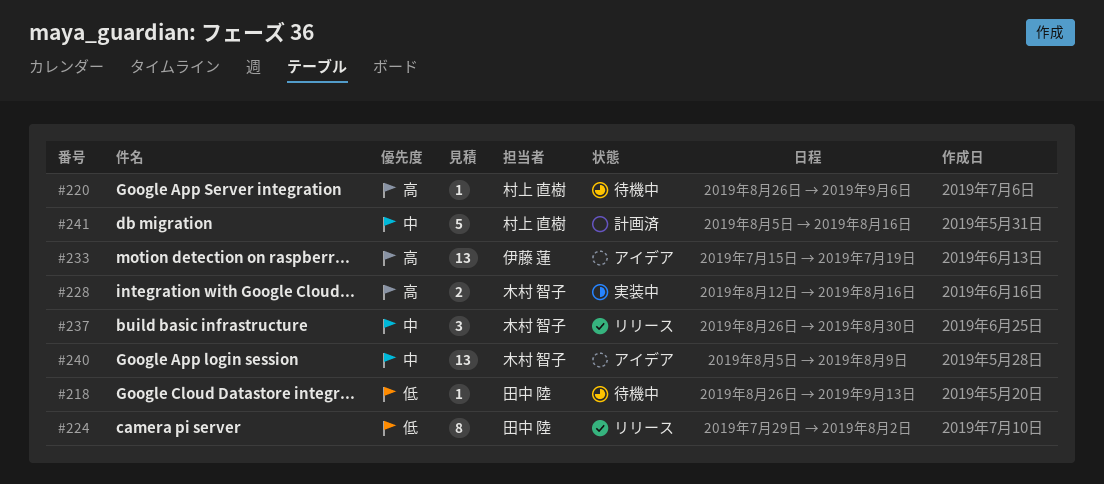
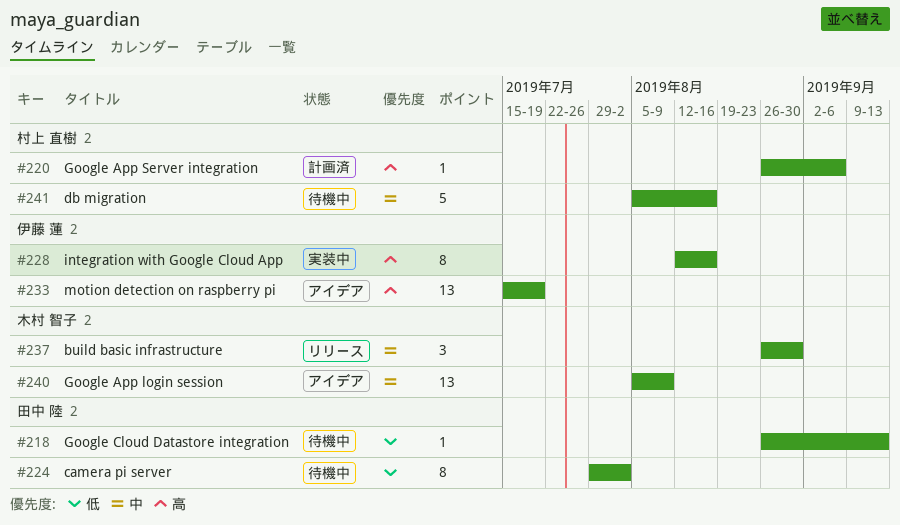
#220, status: 待機中 -> 計画済
#224, status: リリース -> 待機中
#228, owner: 木村 智子 -> 伊藤 蓮
#228, estimate: 2 -> 8
#241, status: 計画済 -> 待機中

